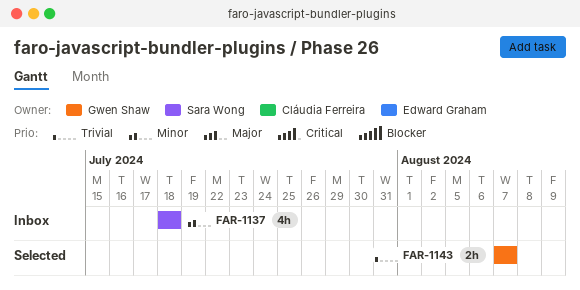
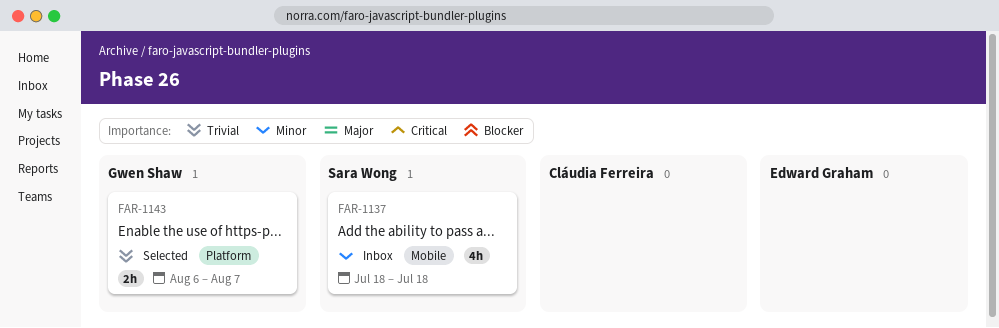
FAR-1143, start: Aug 7 -> Aug 6

